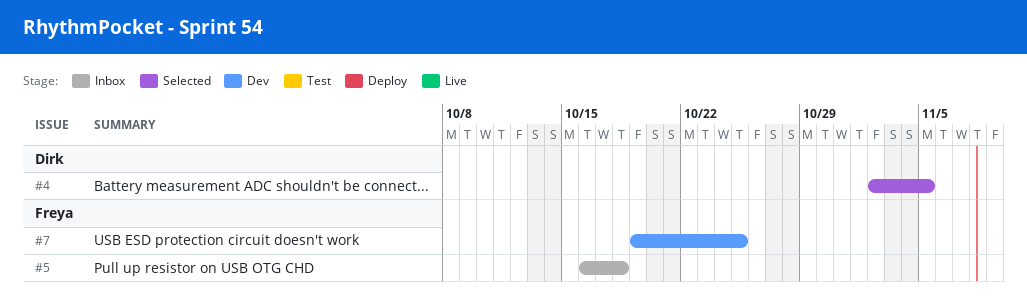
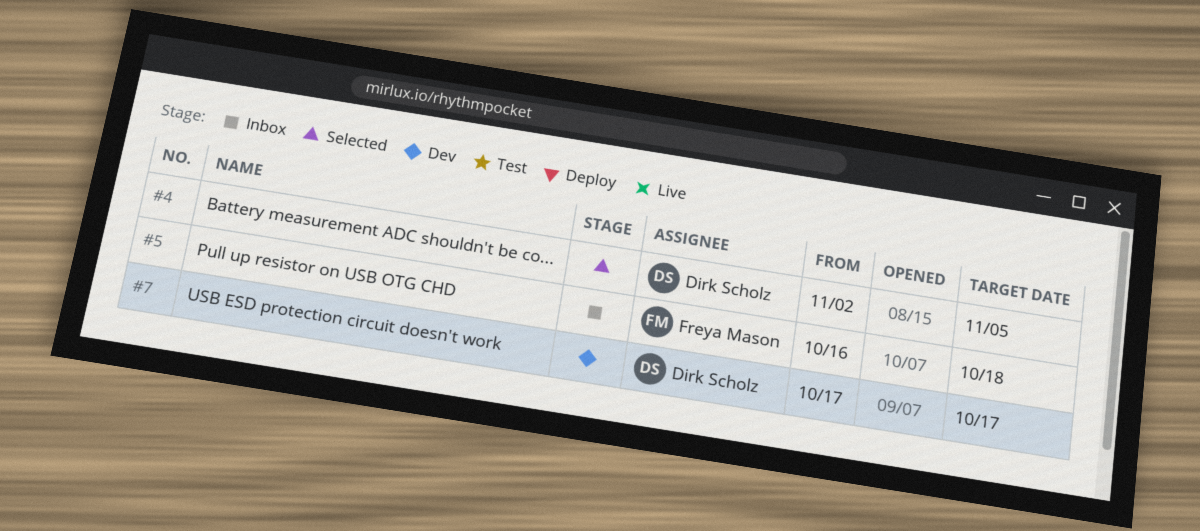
#7, owner: Freya Mason -> Dirk Scholz
#7, start: Oct 19 -> Oct 17
#7, due: Oct 25 -> Oct 17

